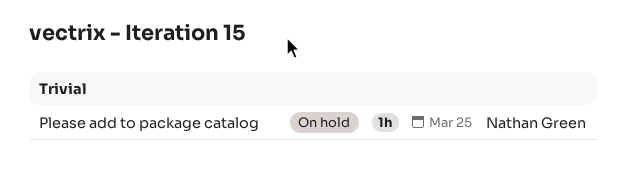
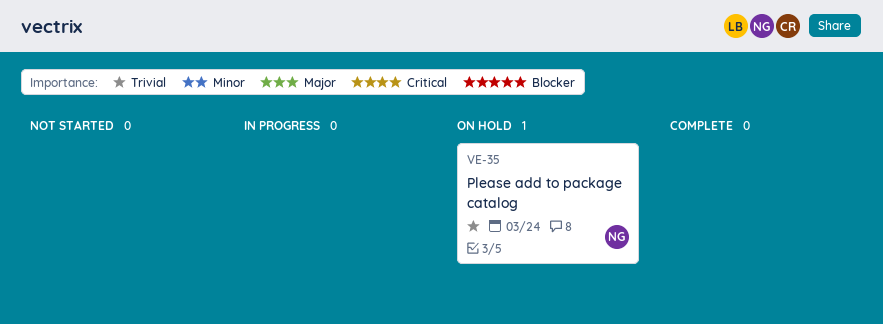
Please add to package catalog, due: Mar 25 -> Mar 24

